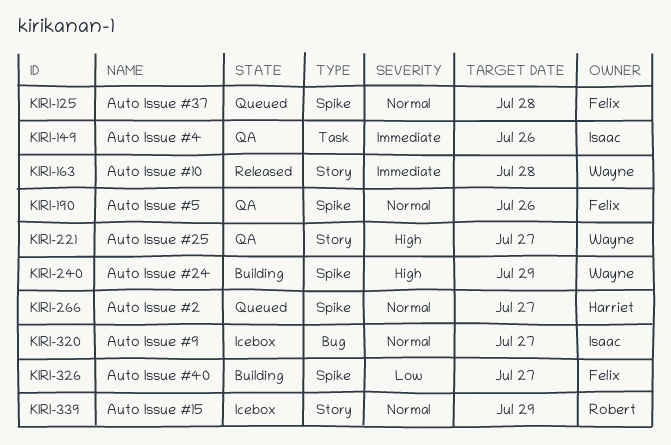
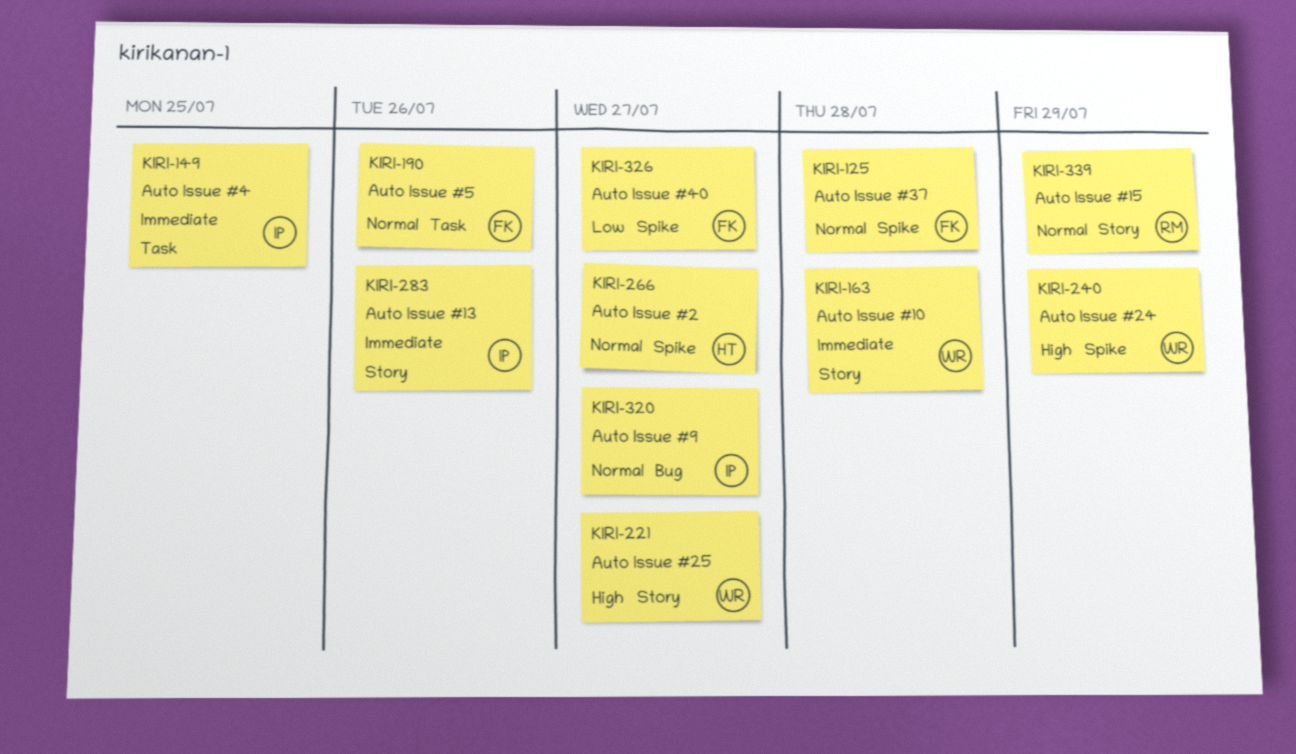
KIRI-149, due: Jul 26 -> Jul 25
KIRI-190, label: Spike -> Task
KIRI-283: none -> present

